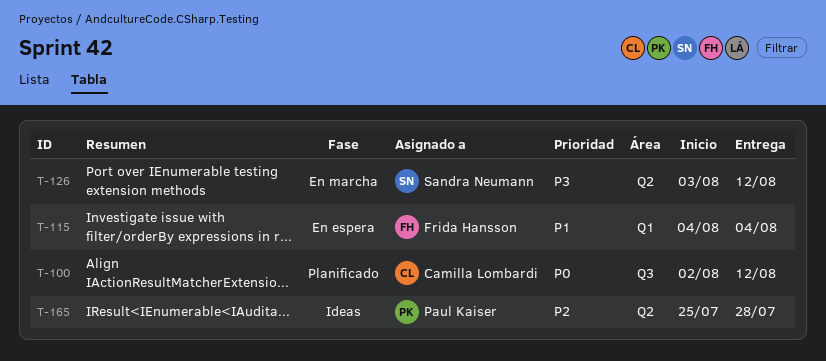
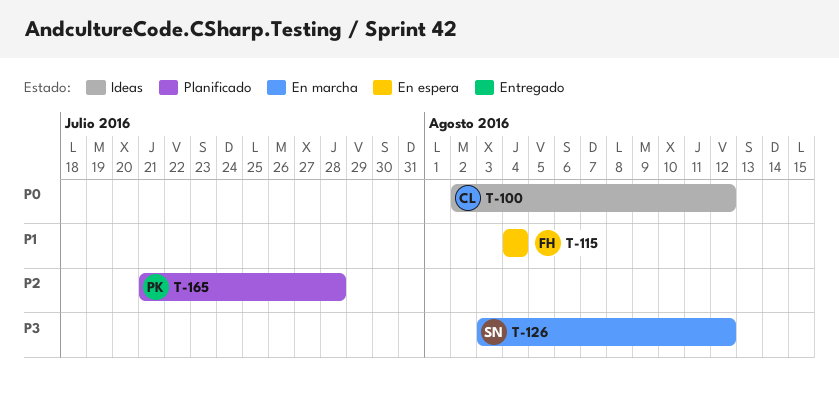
T-100, status: Planificado -> Ideas
T-165, status: Ideas -> Planificado
T-165, start: Jul 25 -> Jul 21

